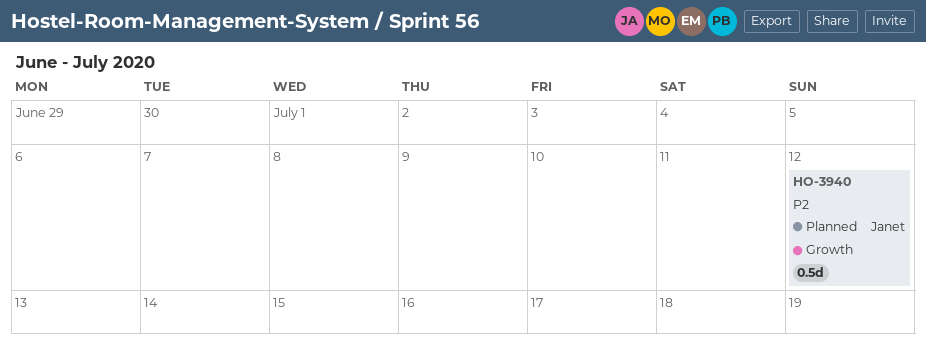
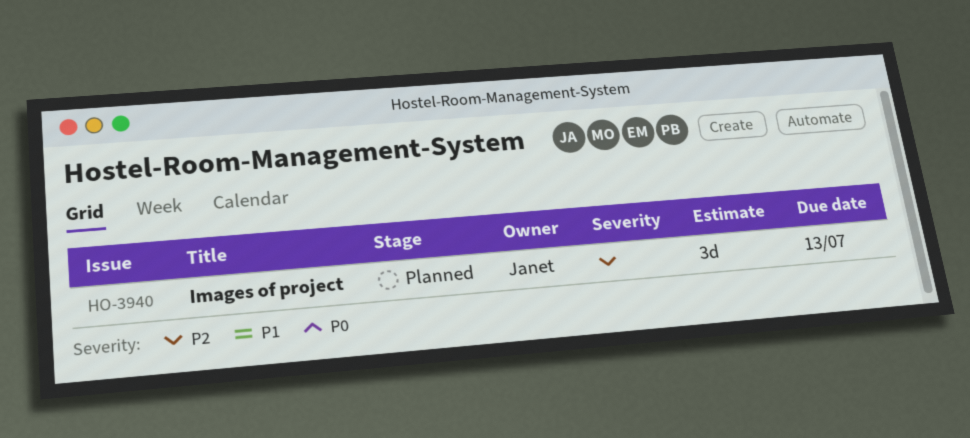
HO-3940, estimate: 0.5d -> 3d
HO-3940, due: Jul 12 -> Jul 13

